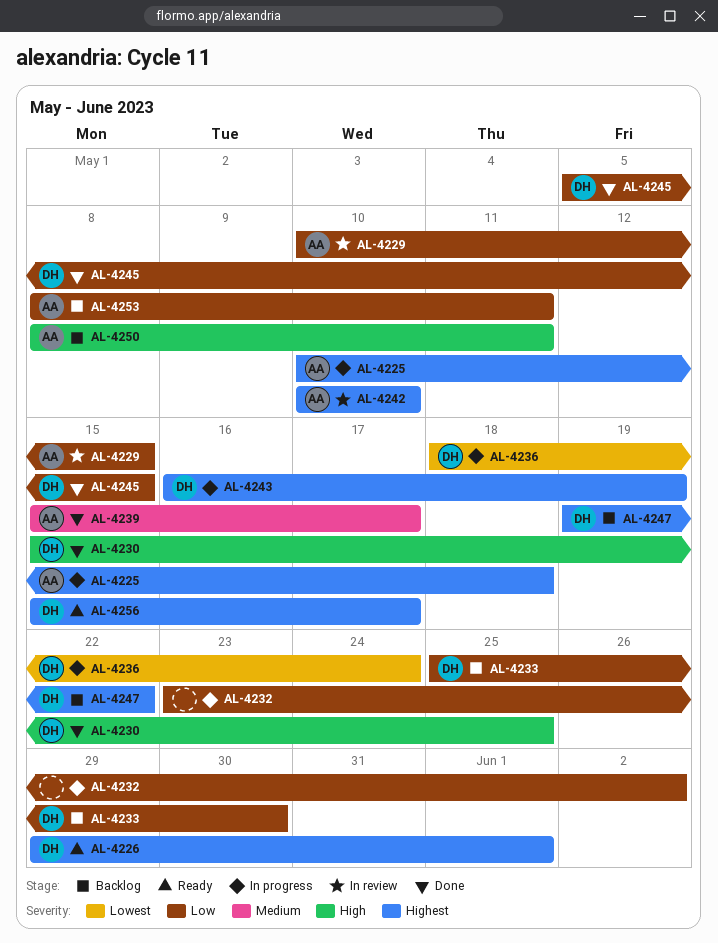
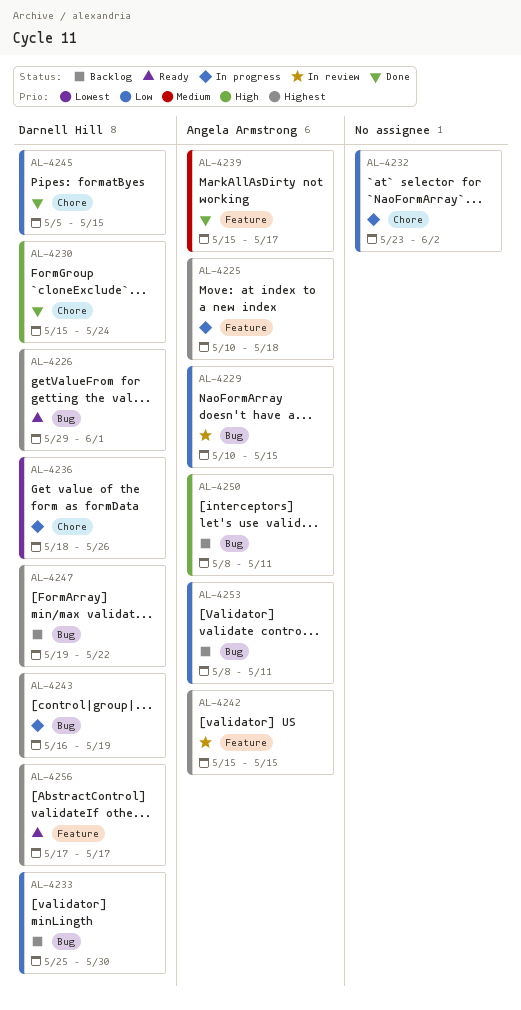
AL-4230, due: May 25 -> May 24
AL-4236, due: May 24 -> May 26
AL-4242, start: May 10 -> May 15
AL-4242, due: May 10 -> May 15
AL-4256, start: May 15 -> May 17

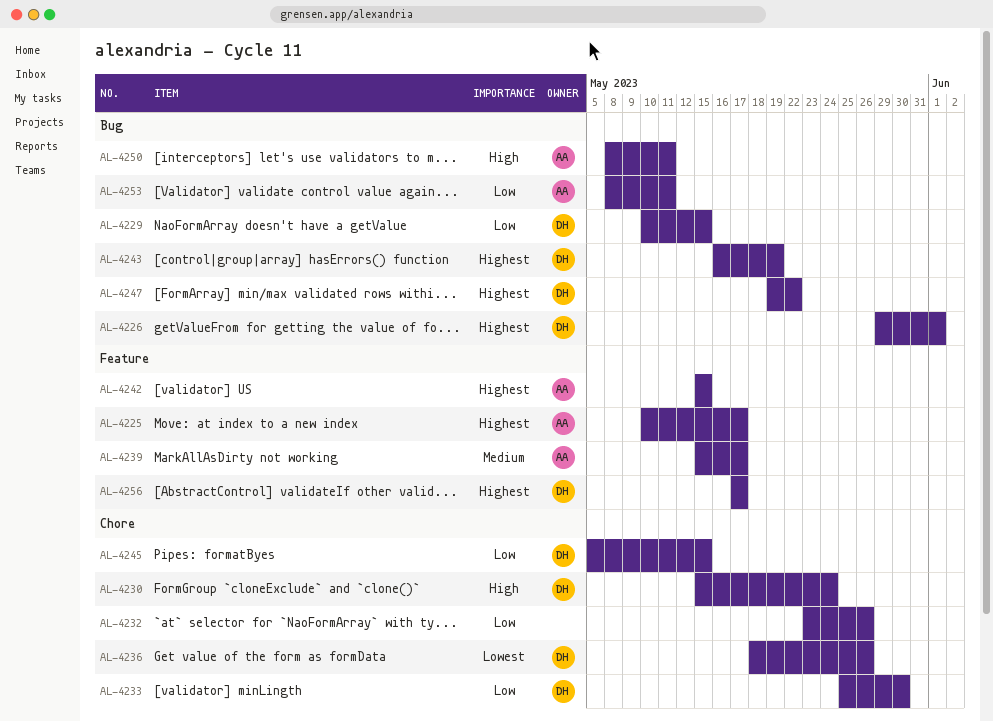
AL-4225, due: May 18 -> May 17
AL-4229, owner: Angela Armstrong -> Darnell Hill
AL-4232, due: Jun 2 -> May 26
AL-4233, label: Bug -> Chore

